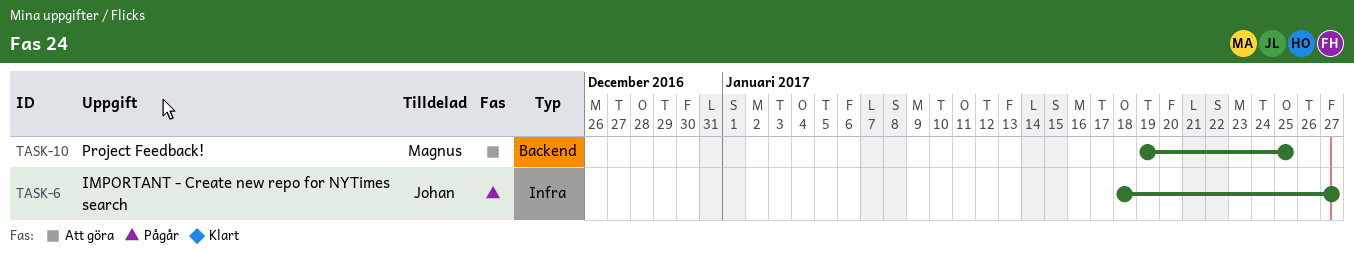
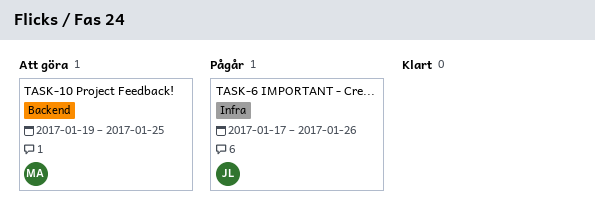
TASK-6, start: Jan 18 -> Jan 17
TASK-6, due: Jan 27 -> Jan 26

